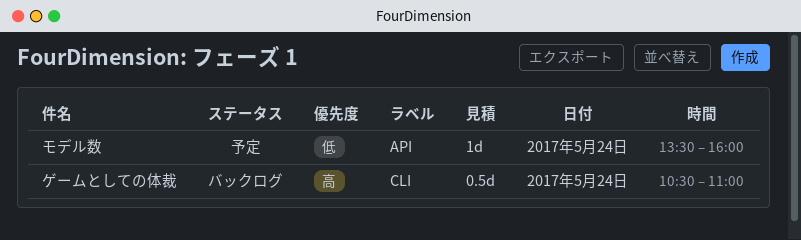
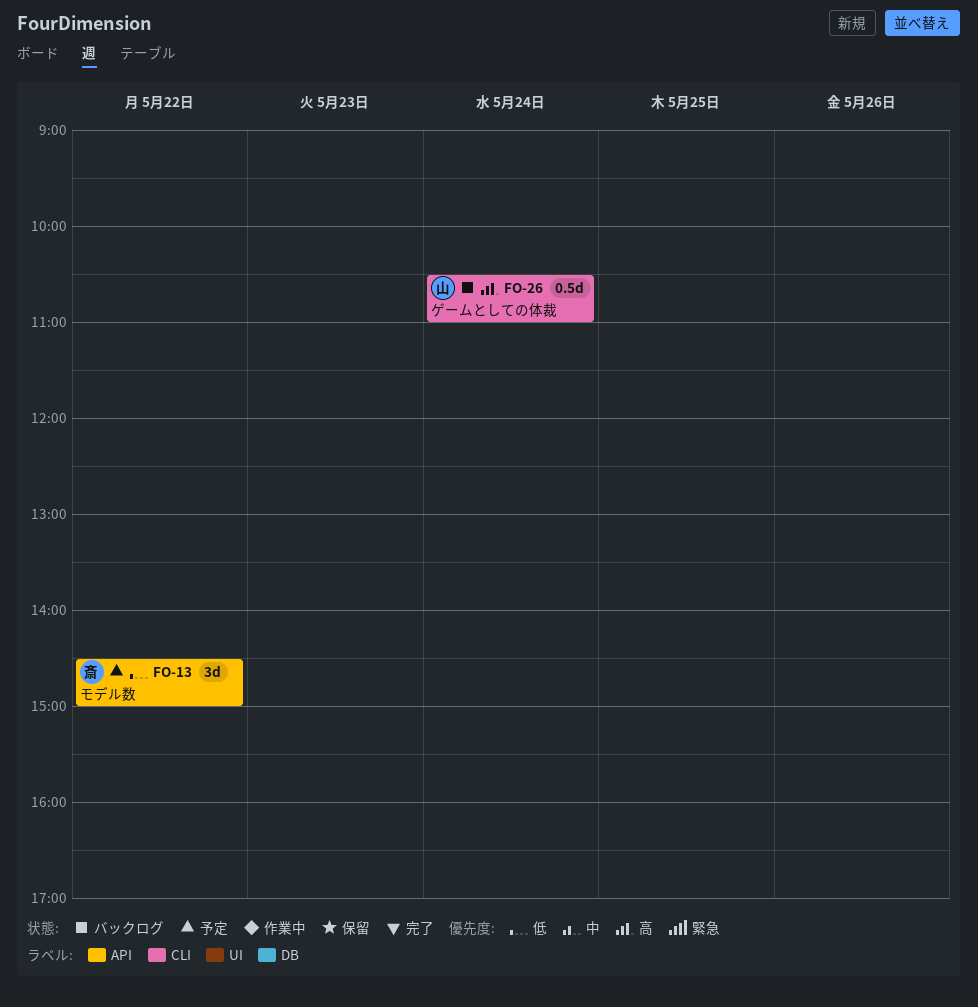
モデル数, estimate: 1d -> 3d
モデル数, day: May 24 -> May 22
モデル数, begins: 13:30 -> 14:30
モデル数, ends: 16:00 -> 15:00

